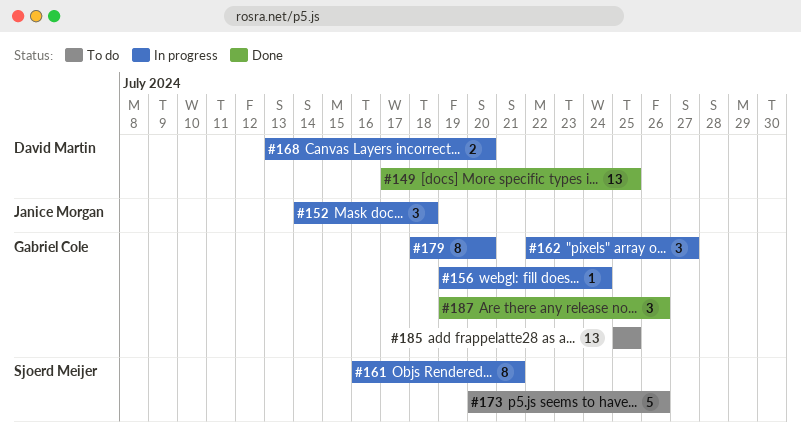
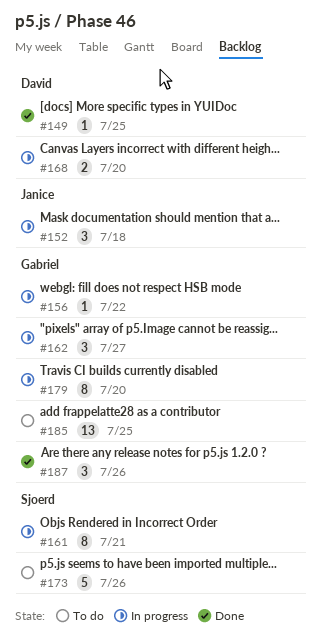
#149, estimate: 13 -> 1
#156, due: Jul 24 -> Jul 22

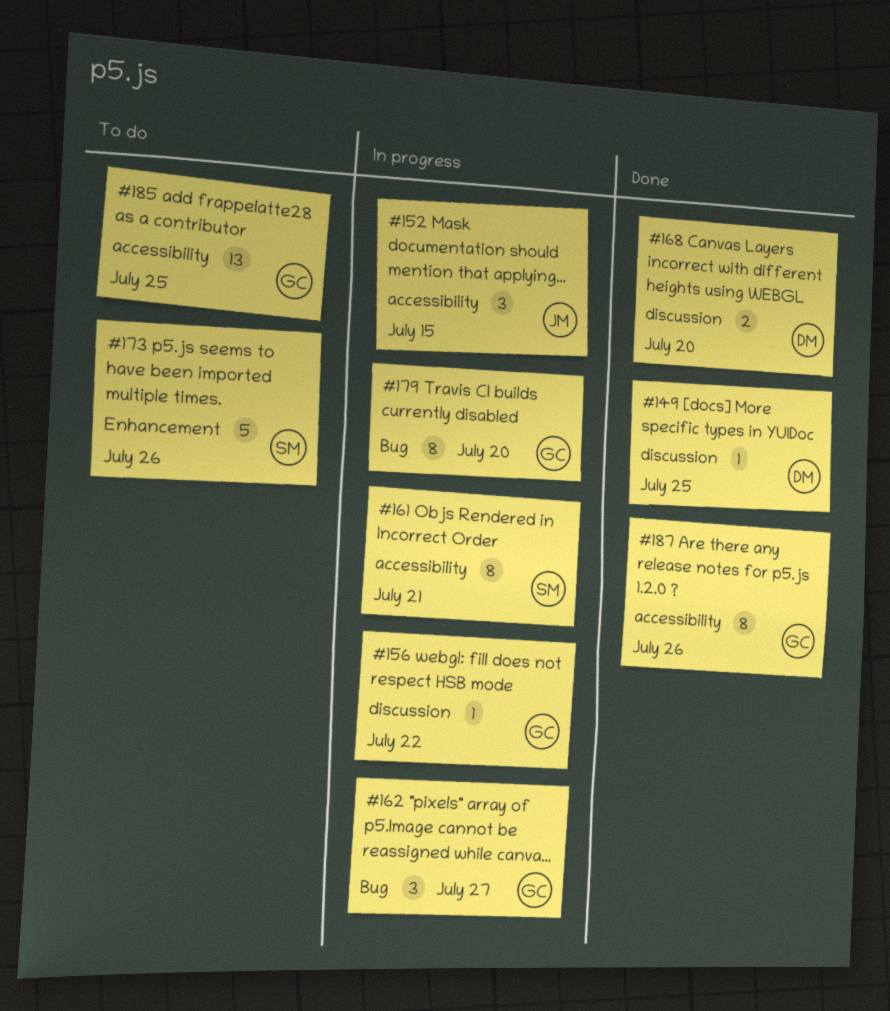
#152, due: Jul 18 -> Jul 15
#168, status: In progress -> Done
#187, estimate: 3 -> 8

